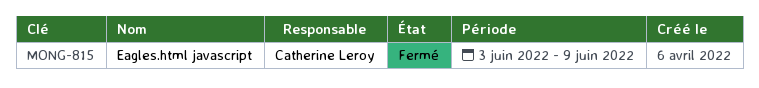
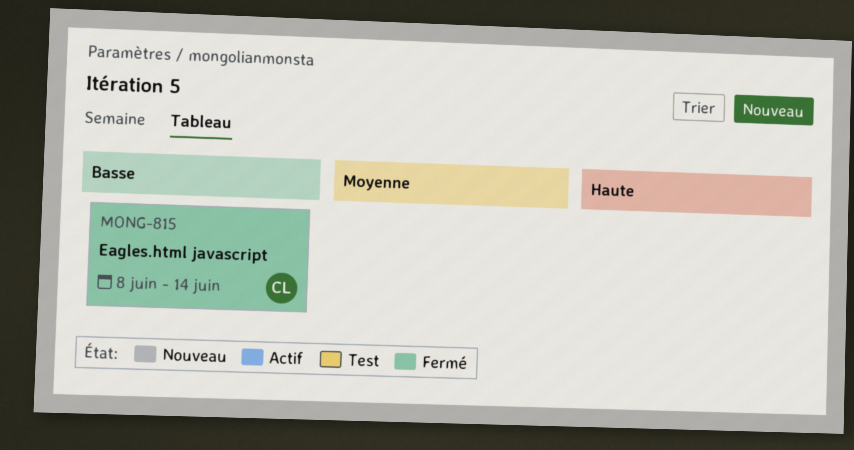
MONG-815, start: Jun 3 -> Jun 8
MONG-815, due: Jun 9 -> Jun 14

